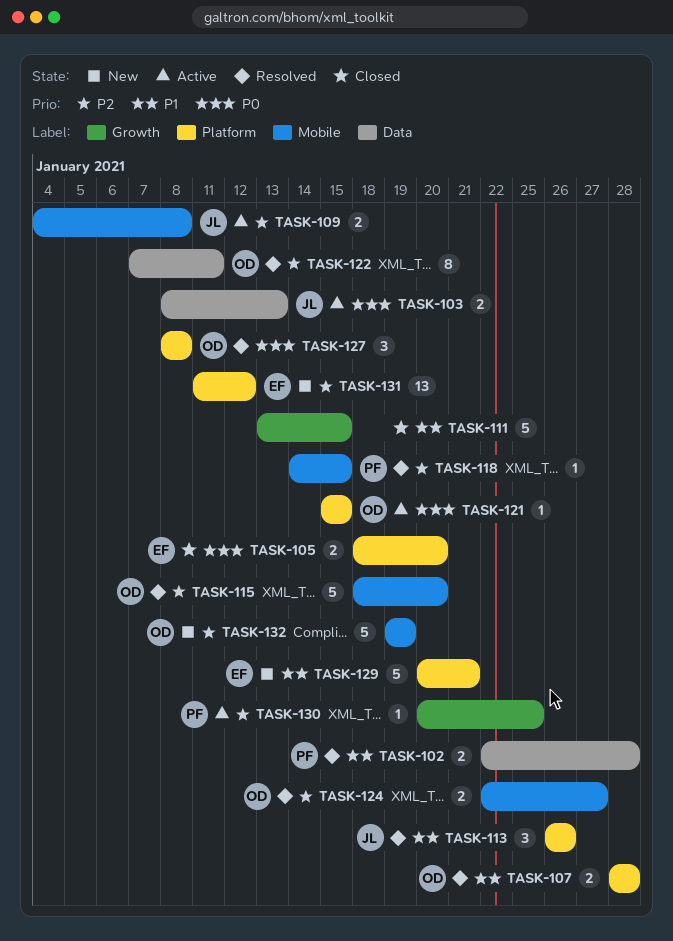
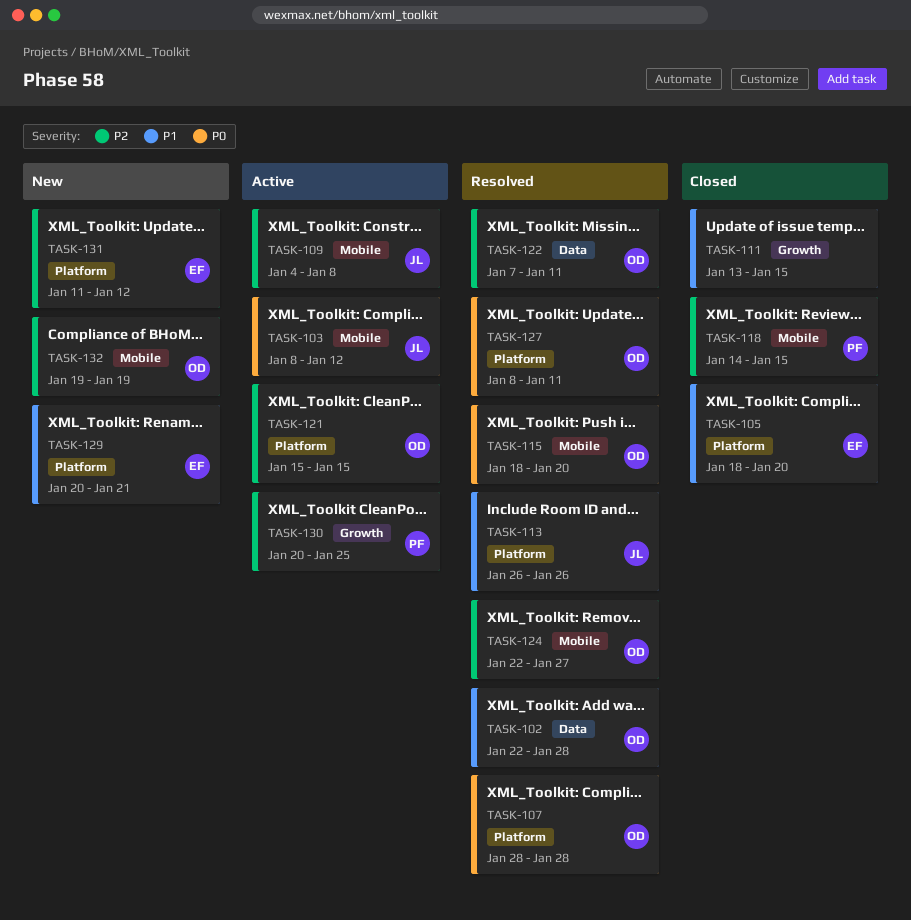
TASK-102, owner: PF -> OD
TASK-103, label: Data -> Mobile
TASK-103, due: Jan 13 -> Jan 12
TASK-105, priority: P0 -> P1
TASK-107, priority: P1 -> P0
TASK-115, priority: P2 -> P0
TASK-118, status: Resolved -> Closed
TASK-121, priority: P0 -> P2
TASK-127, due: Jan 8 -> Jan 11

